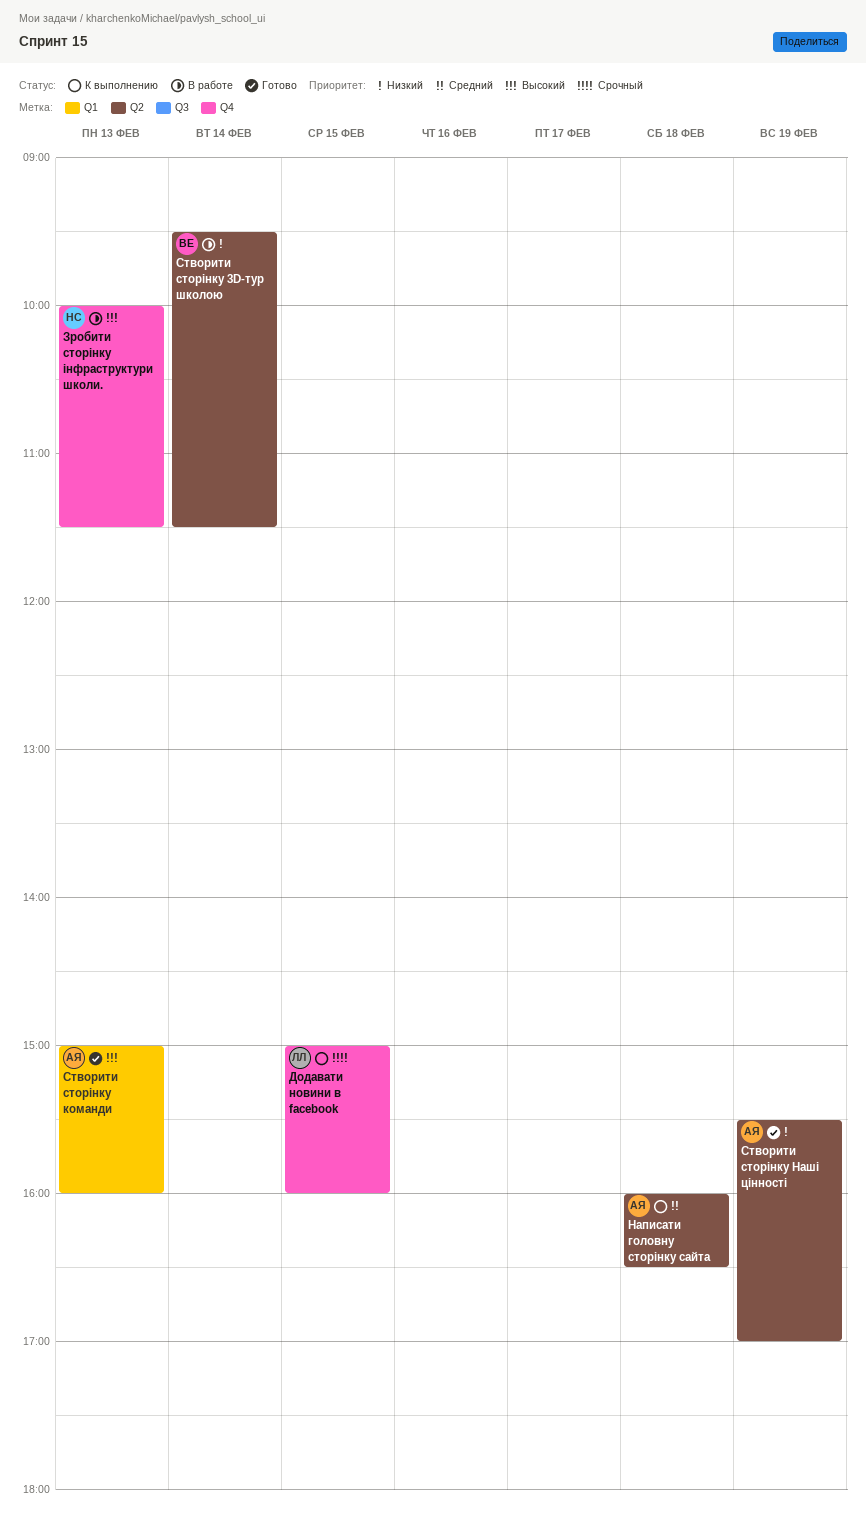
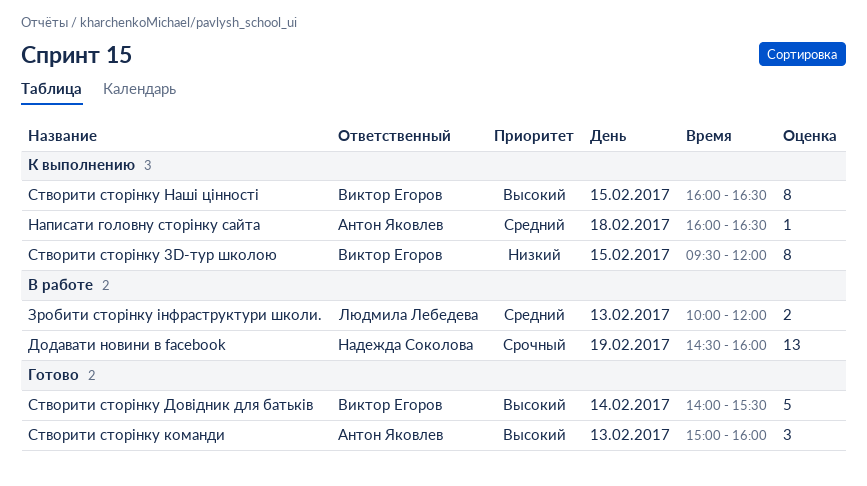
Додавати новини в facebook, status: К выполнению -> В работе
Додавати новини в facebook, owner: Людмила Лебедева -> Надежда Соколова
Додавати новини в facebook, day: Feb 15 -> Feb 19
Додавати новини в facebook, begins: 15:00 -> 14:30
Зробити сторінку інфраструктури школи., owner: Надежда Соколова -> Людмила Лебедева
Зробити сторінку інфраструктури школи., priority: Высокий -> Средний
Зробити сторінку інфраструктури школи., ends: 11:30 -> 12:00
Створити сторінку 3D-тур школою, status: В работе -> К выполнению
Створити сторінку 3D-тур школою, day: Feb 14 -> Feb 15
Створити сторінку 3D-тур школою, ends: 11:30 -> 12:00
Створити сторінку Довідник для батьків: none -> present
Створити сторінку Наші цінності, status: Готово -> К выполнению
Створити сторінку Наші цінності, owner: Антон Яковлев -> Виктор Егоров
Створити сторінку Наші цінності, priority: Низкий -> Высокий
Створити сторінку Наші цінності, day: Feb 19 -> Feb 15
Створити сторінку Наші цінності, begins: 15:30 -> 16:00
Створити сторінку Наші цінності, ends: 17:00 -> 16:30

